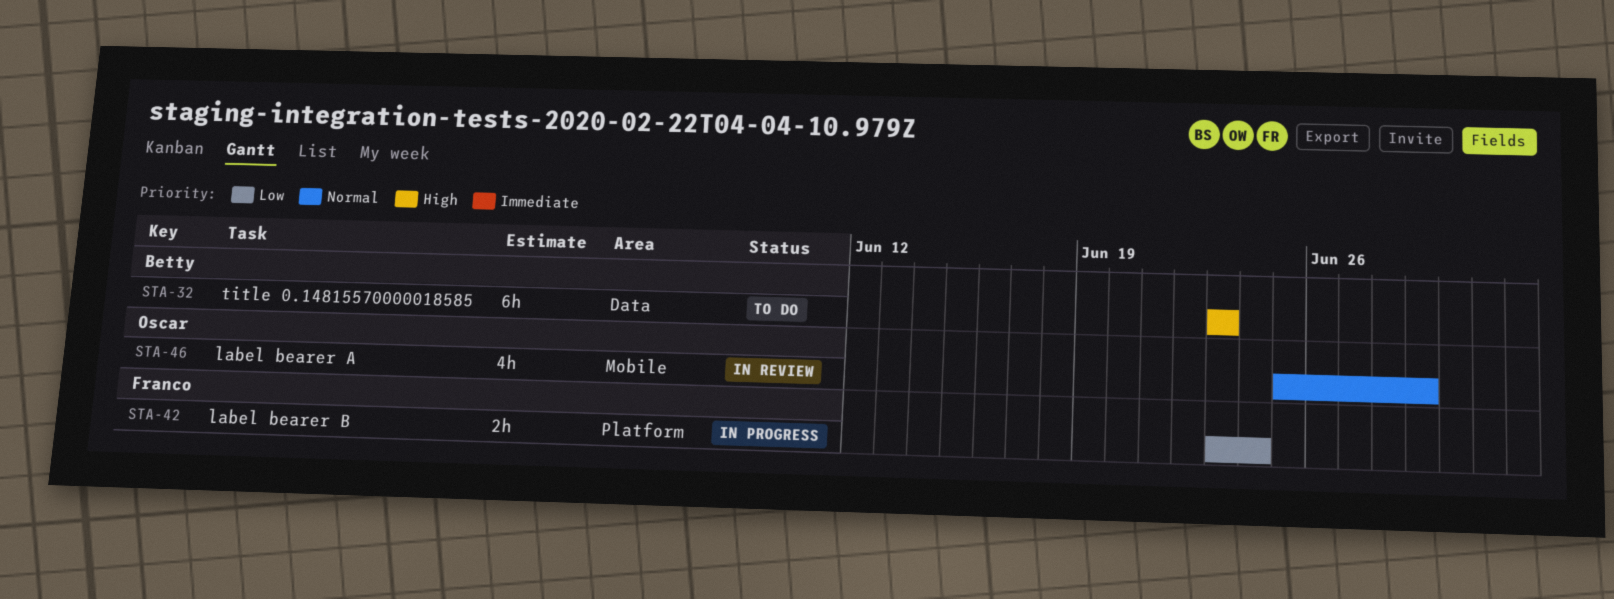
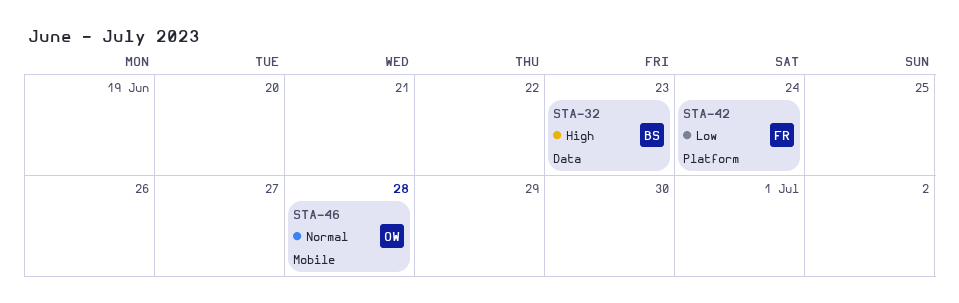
STA-46, due: Jun 29 -> Jun 28

